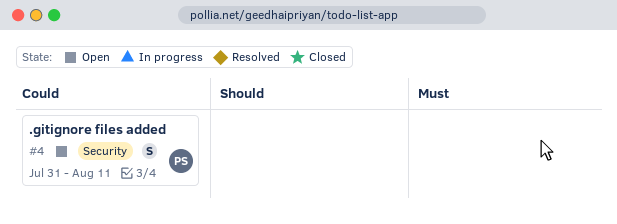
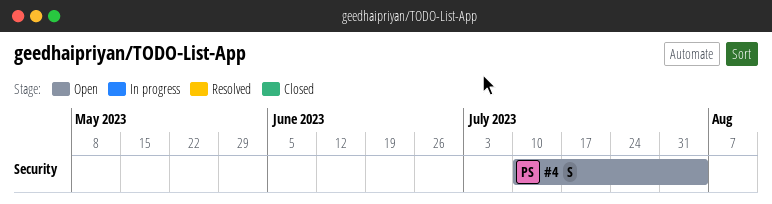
#4, start: Jul 31 -> Jul 10
#4, due: Aug 11 -> Aug 4

